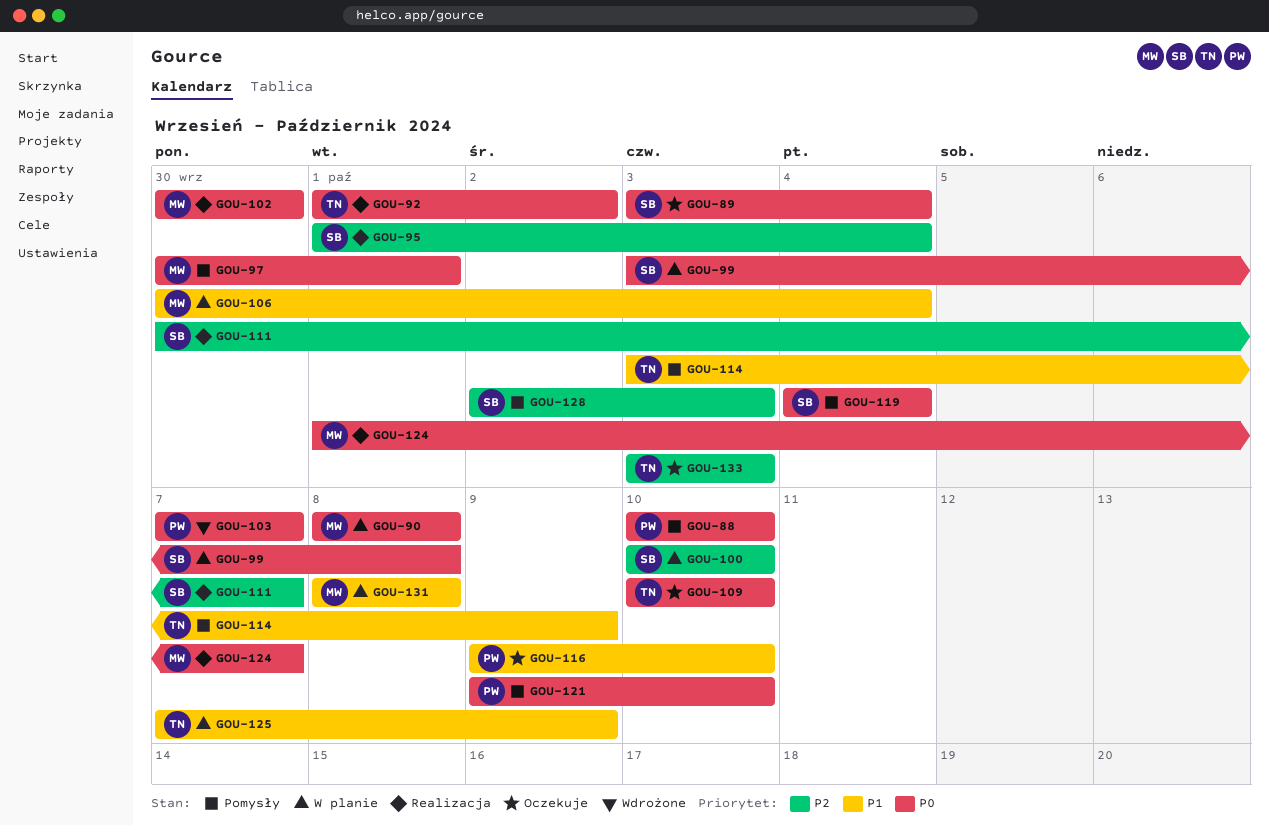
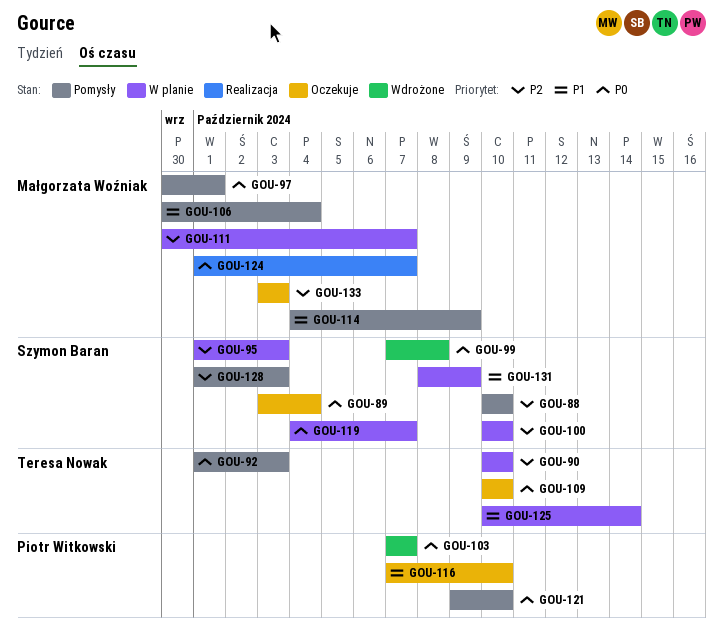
GOU-88, owner: Piotr Witkowski -> Szymon Baran
GOU-88, priority: P0 -> P2
GOU-90, owner: Małgorzata Woźniak -> Teresa Nowak
GOU-90, priority: P0 -> P2
GOU-90, start: Oct 8 -> Oct 10
GOU-90, due: Oct 8 -> Oct 10
GOU-92, status: Realizacja -> Pomysły
GOU-92, due: Oct 2 -> Oct 3
GOU-95, status: Realizacja -> W planie
GOU-95, due: Oct 4 -> Oct 3
GOU-99, status: W planie -> Wdrożone
GOU-99, start: Oct 3 -> Oct 7
GOU-102: present -> none
GOU-106, status: W planie -> Pomysły
GOU-111, status: Realizacja -> W planie
GOU-111, owner: Szymon Baran -> Małgorzata Woźniak
GOU-114, owner: Teresa Nowak -> Małgorzata Woźniak
GOU-114, start: Oct 3 -> Oct 4
GOU-116, start: Oct 9 -> Oct 7
GOU-119, status: Pomysły -> W planie
GOU-119, due: Oct 4 -> Oct 7
GOU-125, start: Oct 7 -> Oct 10
GOU-125, due: Oct 9 -> Oct 14
GOU-128, start: Oct 2 -> Oct 1
GOU-131, owner: Małgorzata Woźniak -> Szymon Baran
GOU-131, due: Oct 8 -> Oct 9
GOU-133, owner: Teresa Nowak -> Małgorzata Woźniak

